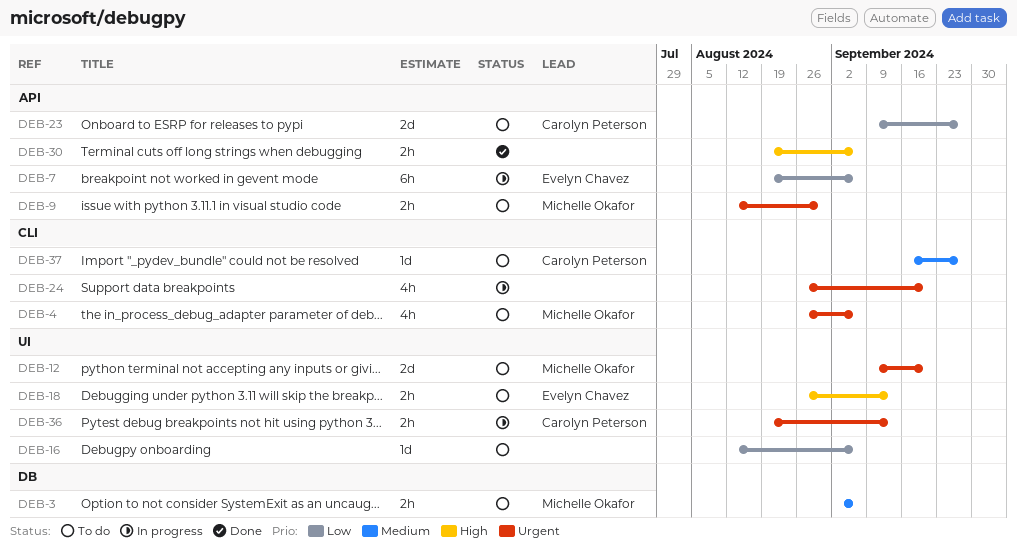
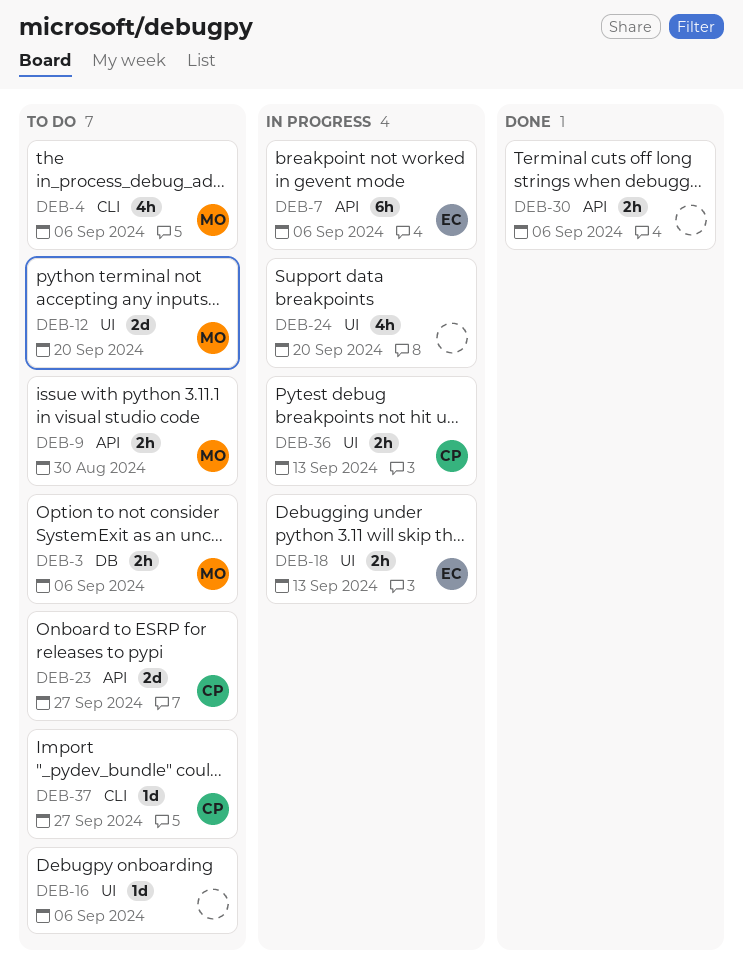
DEB-18, status: To do -> In progress
DEB-24, label: CLI -> UI

